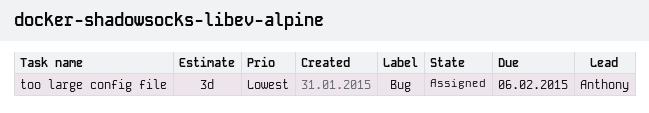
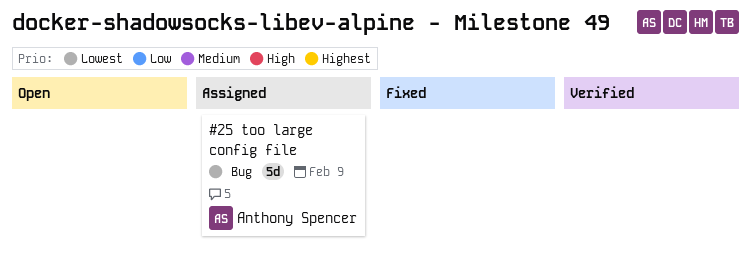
too large config file, estimate: 3d -> 5d
too large config file, due: Feb 6 -> Feb 9

